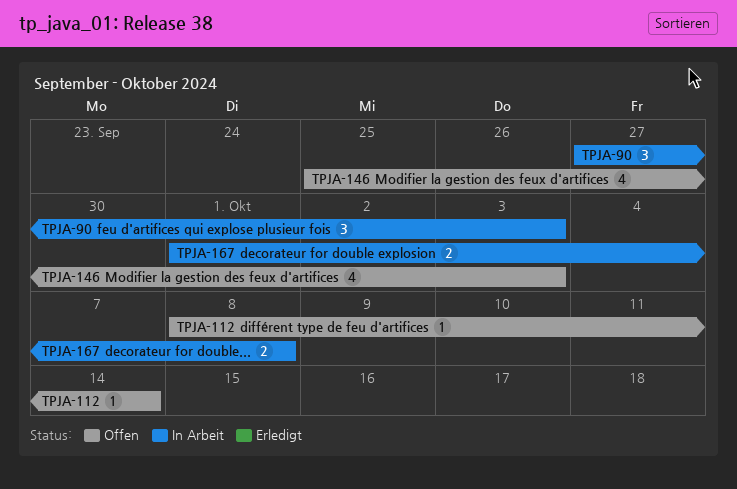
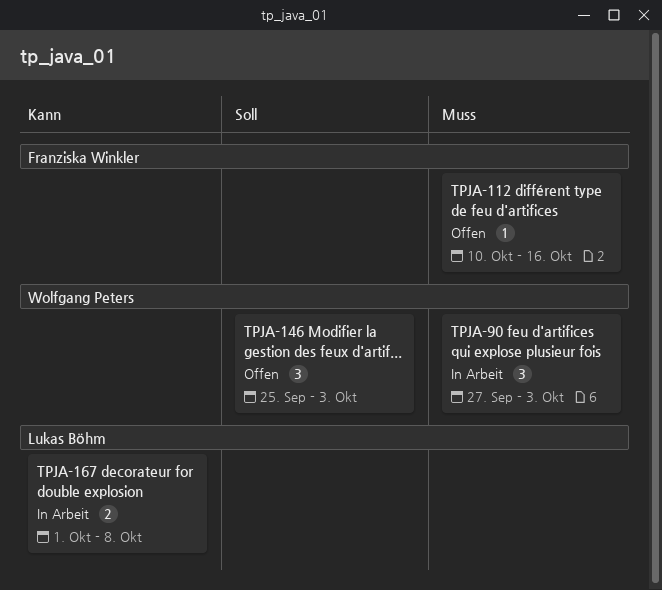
TPJA-112, start: Oct 8 -> Oct 10
TPJA-112, due: Oct 14 -> Oct 16
TPJA-146, estimate: 4 -> 3

